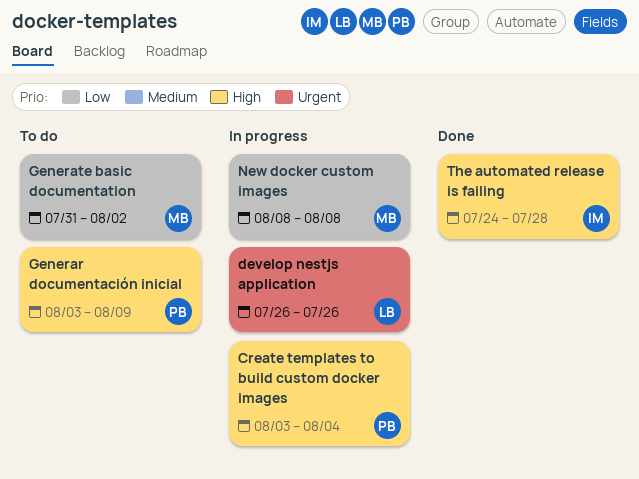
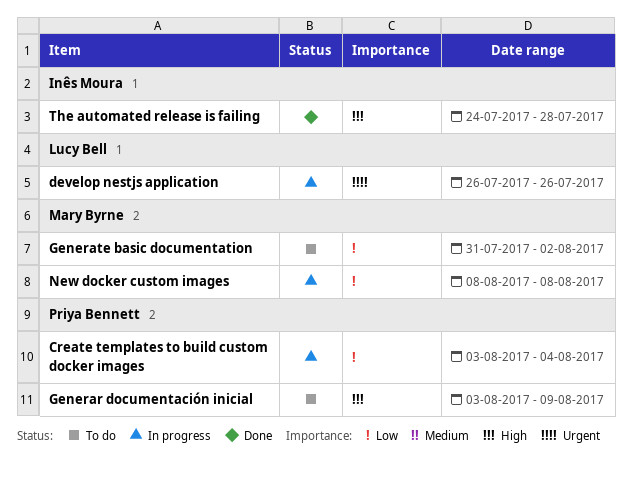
Create templates to build custom docker images, priority: High -> Low

